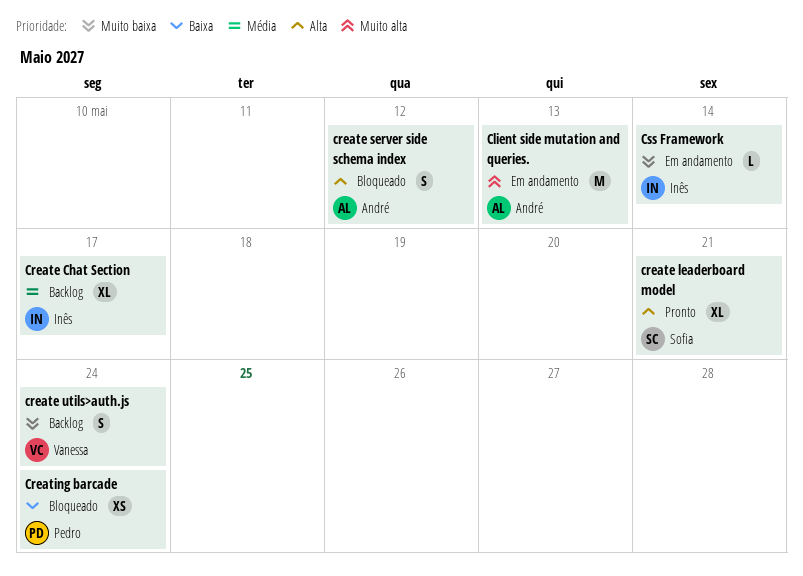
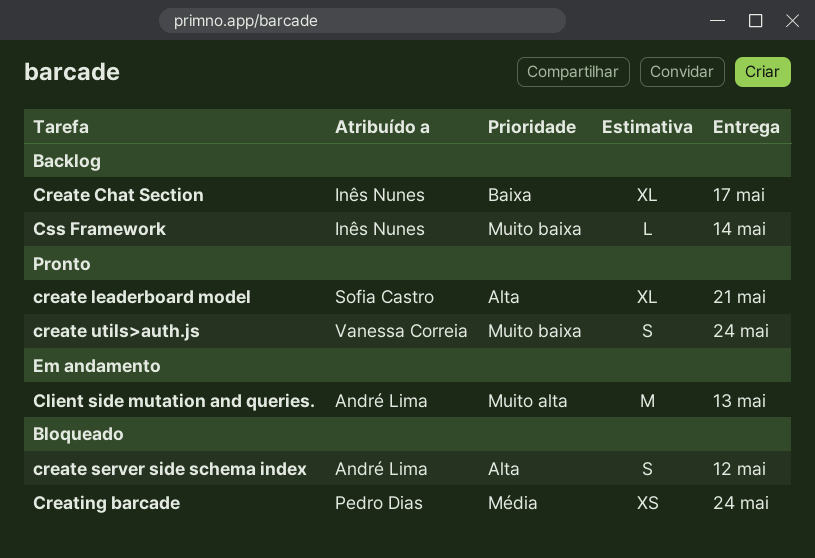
Create Chat Section, priority: Média -> Baixa
create utils>auth.js, status: Backlog -> Pronto
Creating barcade, priority: Baixa -> Média
Css Framework, status: Em andamento -> Backlog

